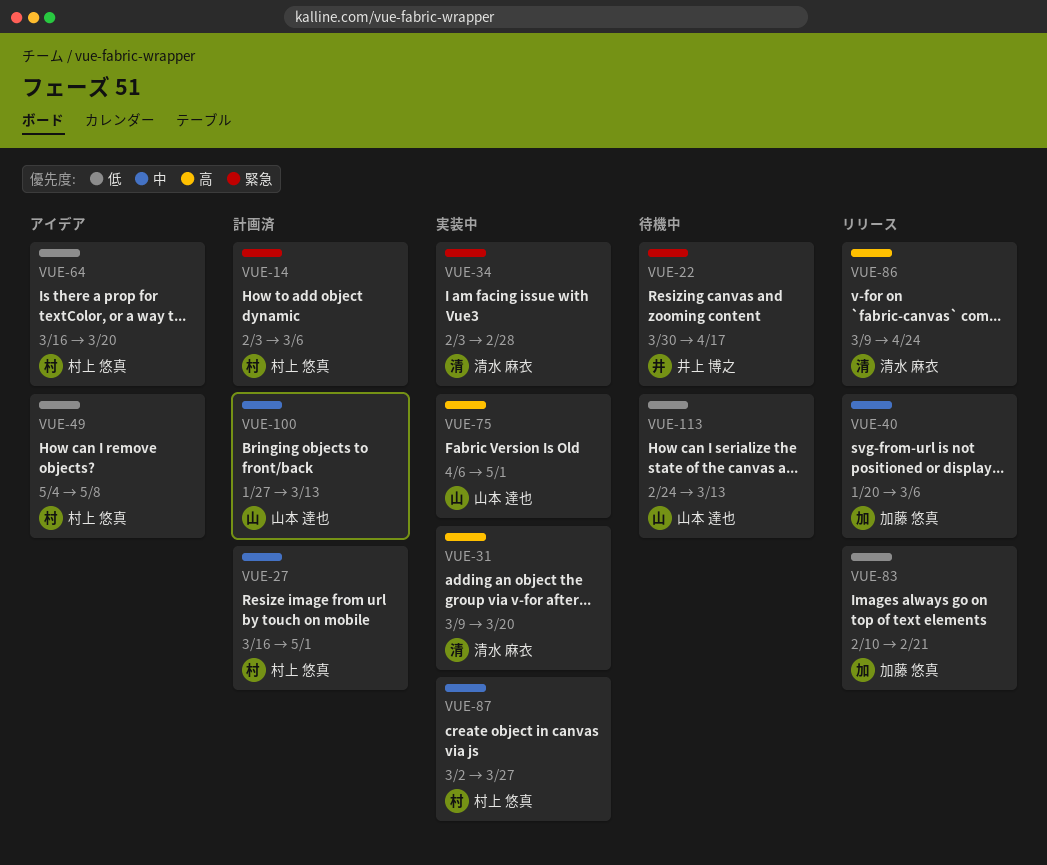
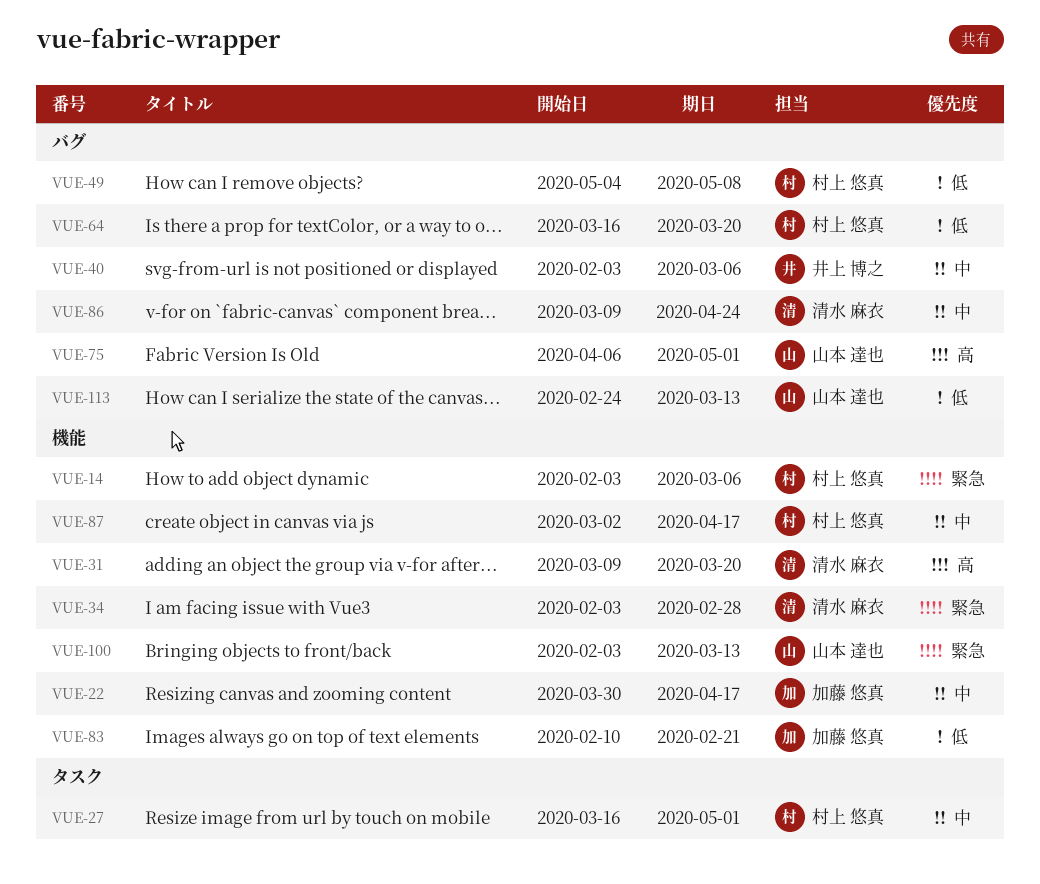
VUE-22, owner: 井上 博之 -> 加藤 悠真
VUE-22, priority: 緊急 -> 中
VUE-40, owner: 加藤 悠真 -> 井上 博之
VUE-40, start: Jan 20 -> Feb 3
VUE-86, priority: 高 -> 中
VUE-87, due: Mar 27 -> Apr 17
VUE-100, priority: 中 -> 緊急
VUE-100, start: Jan 27 -> Feb 3

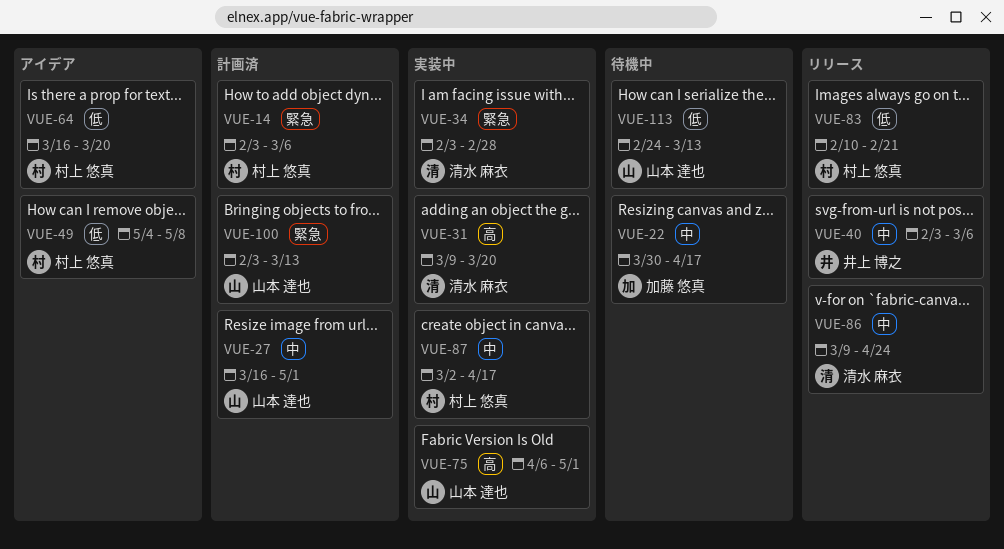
VUE-27, owner: 村上 悠真 -> 山本 達也
VUE-83, owner: 加藤 悠真 -> 村上 悠真

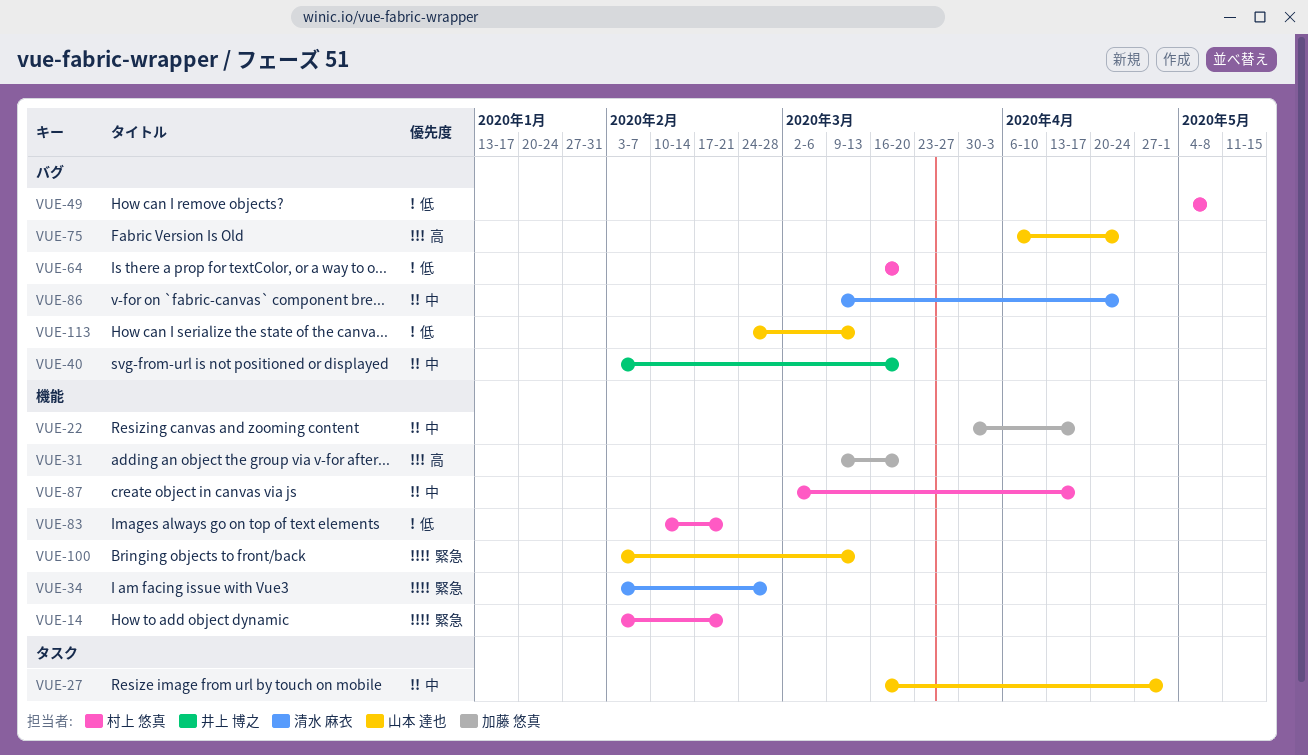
VUE-14, due: Mar 6 -> Feb 21
VUE-31, owner: 清水 麻衣 -> 加藤 悠真
VUE-40, due: Mar 6 -> Mar 20
VUE-75, due: May 1 -> Apr 24

